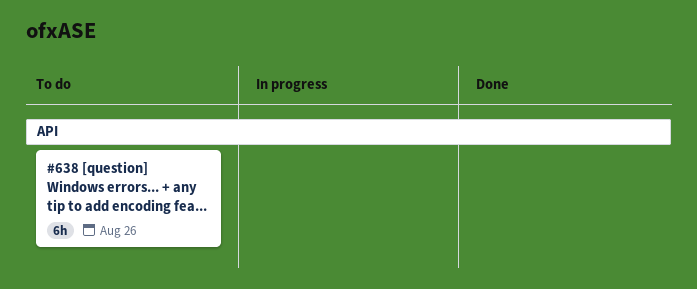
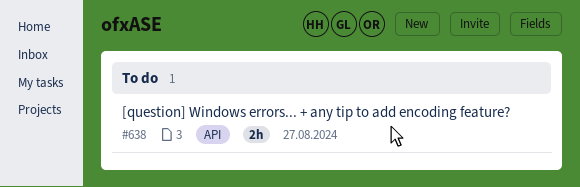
#638, estimate: 6h -> 2h
#638, due: Aug 26 -> Aug 27

